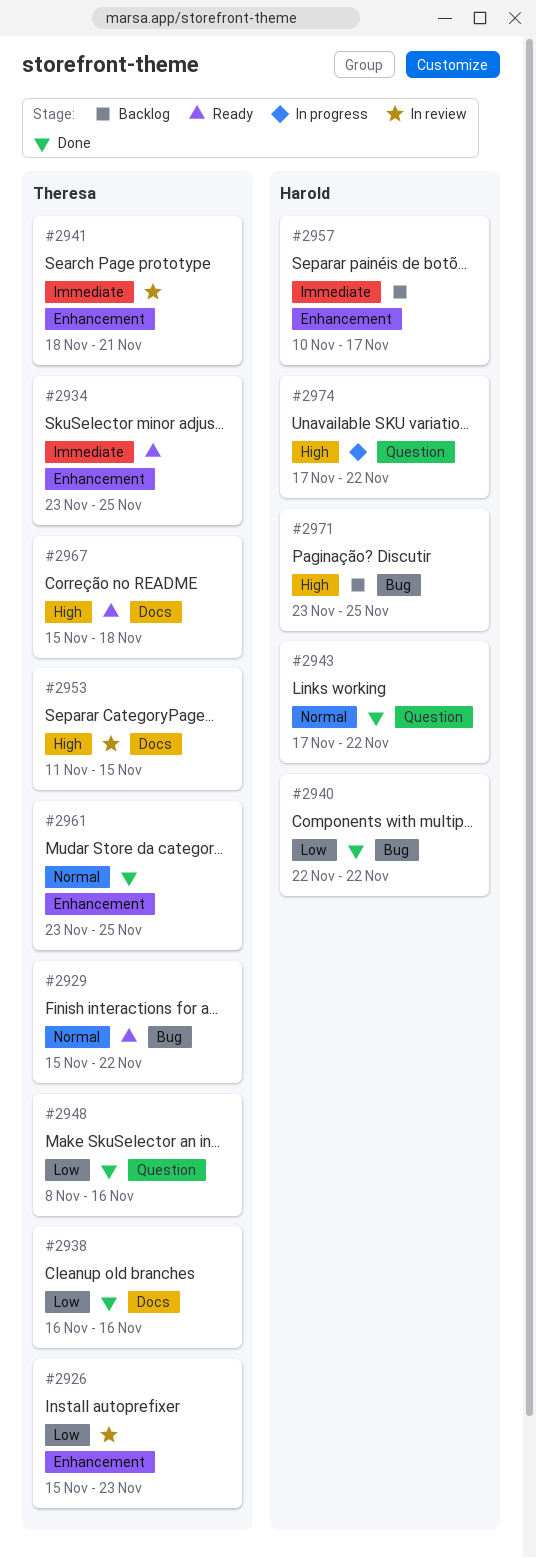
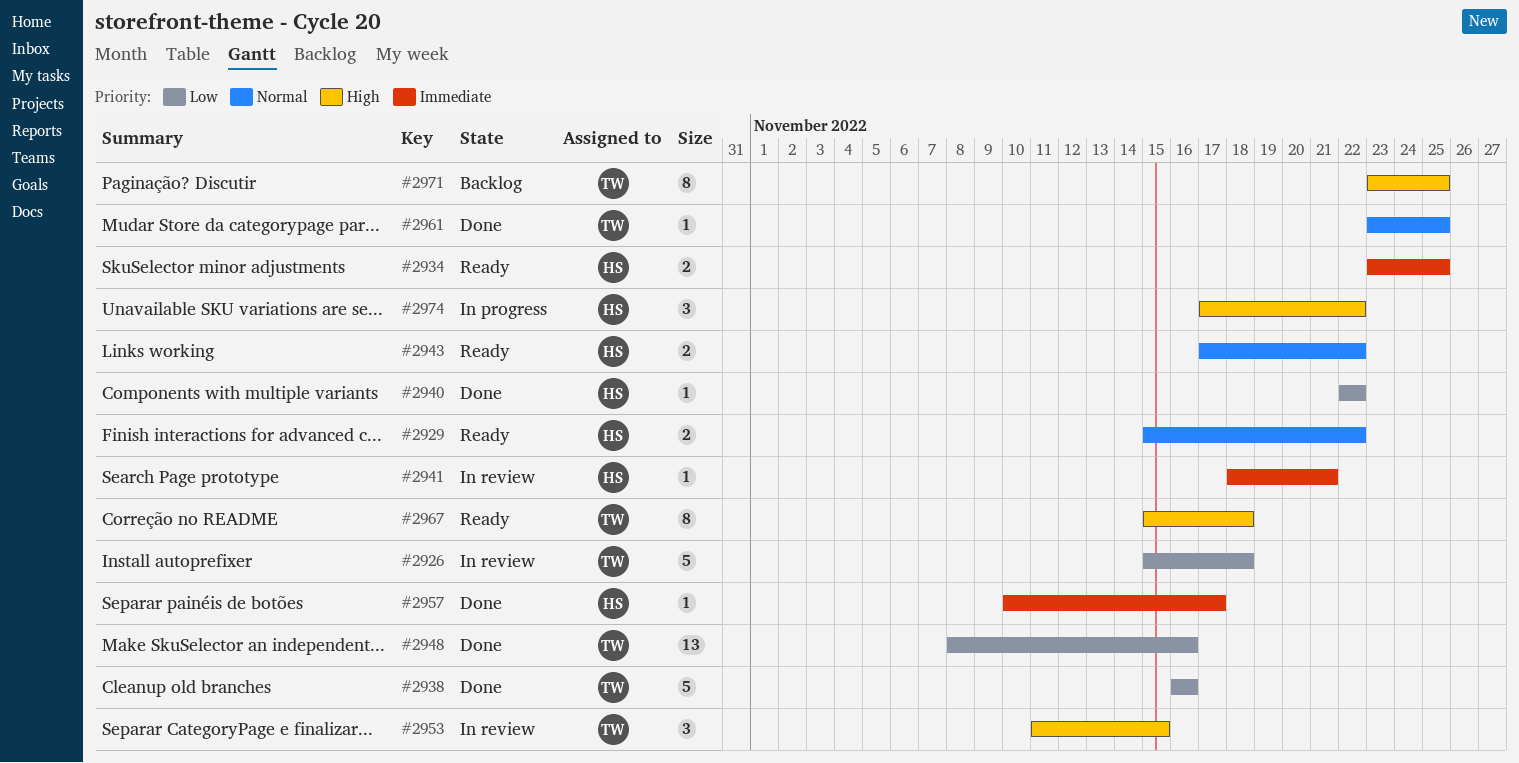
#2926, due: Nov 23 -> Nov 18
#2929, owner: Theresa -> Harold
#2934, owner: Theresa -> Harold
#2941, owner: Theresa -> Harold
#2943, status: Done -> Ready
#2957, status: Backlog -> Done
#2971, owner: Harold -> Theresa

